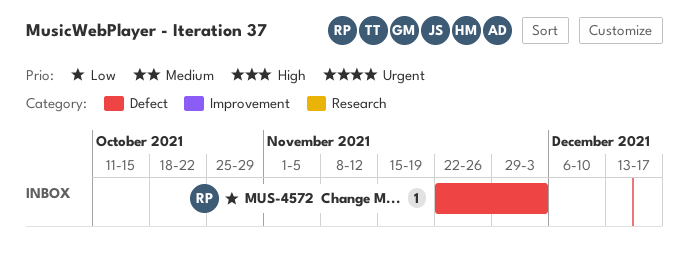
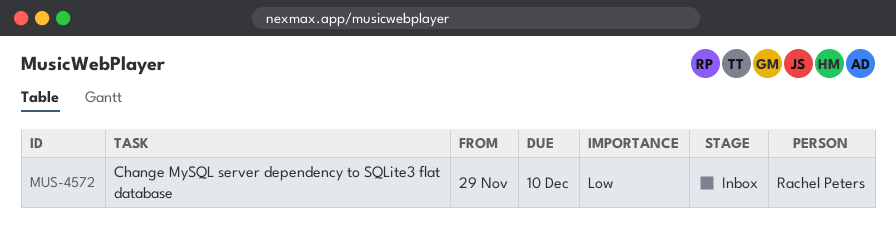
MUS-4572, start: Nov 22 -> Nov 29
MUS-4572, due: Dec 3 -> Dec 10

